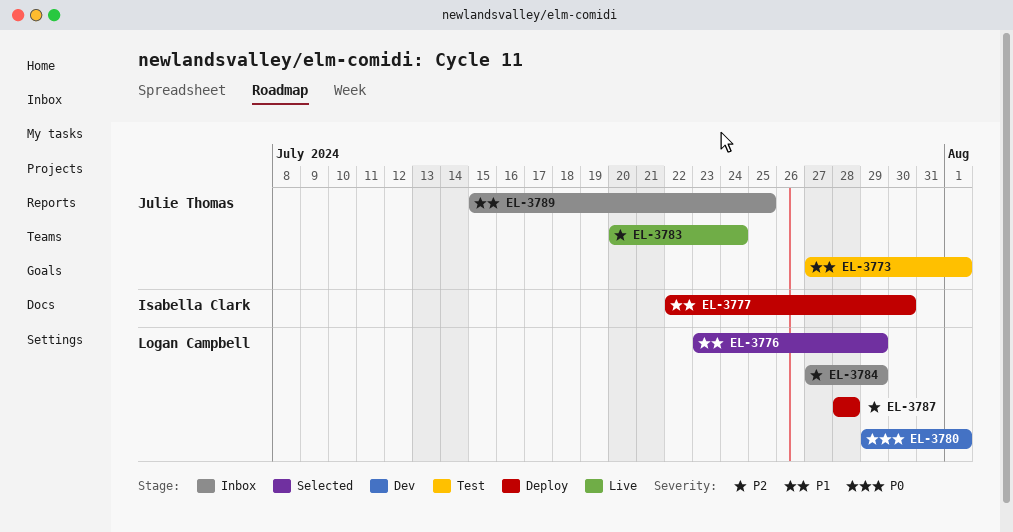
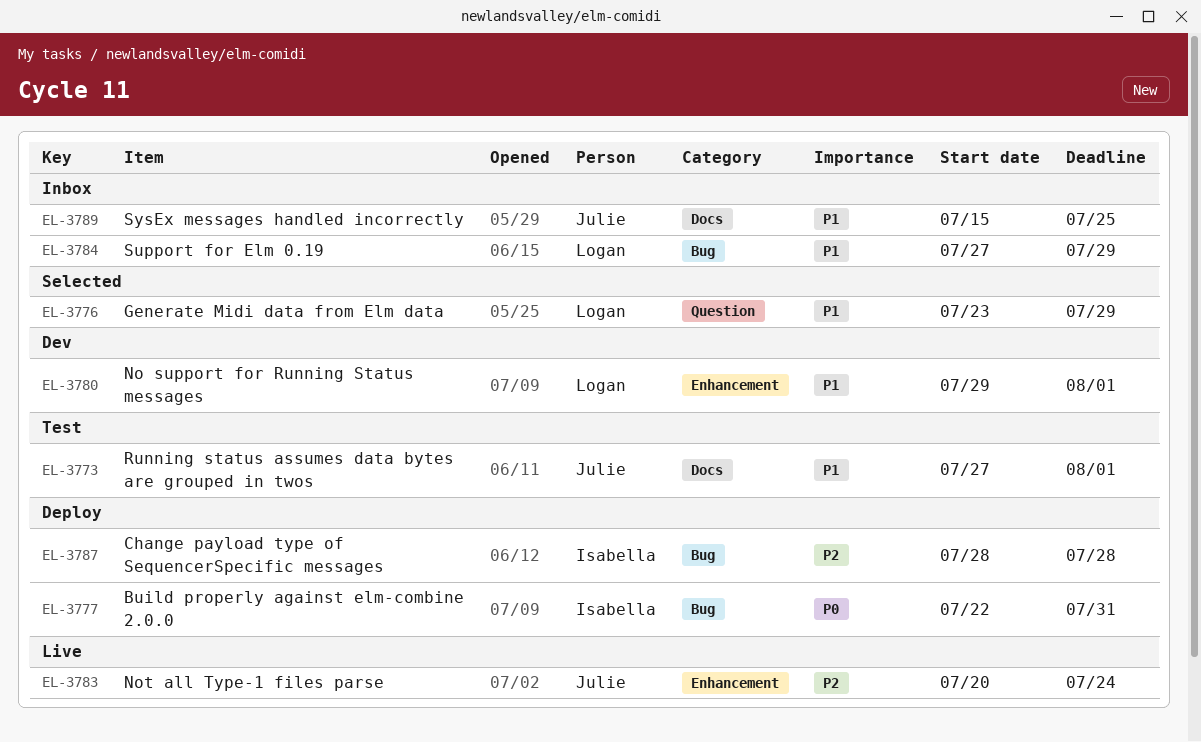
EL-3777, priority: P1 -> P0
EL-3777, due: Jul 30 -> Jul 31
EL-3780, priority: P0 -> P1
EL-3784, priority: P2 -> P1
EL-3787, owner: Logan Campbell -> Isabella Clark

